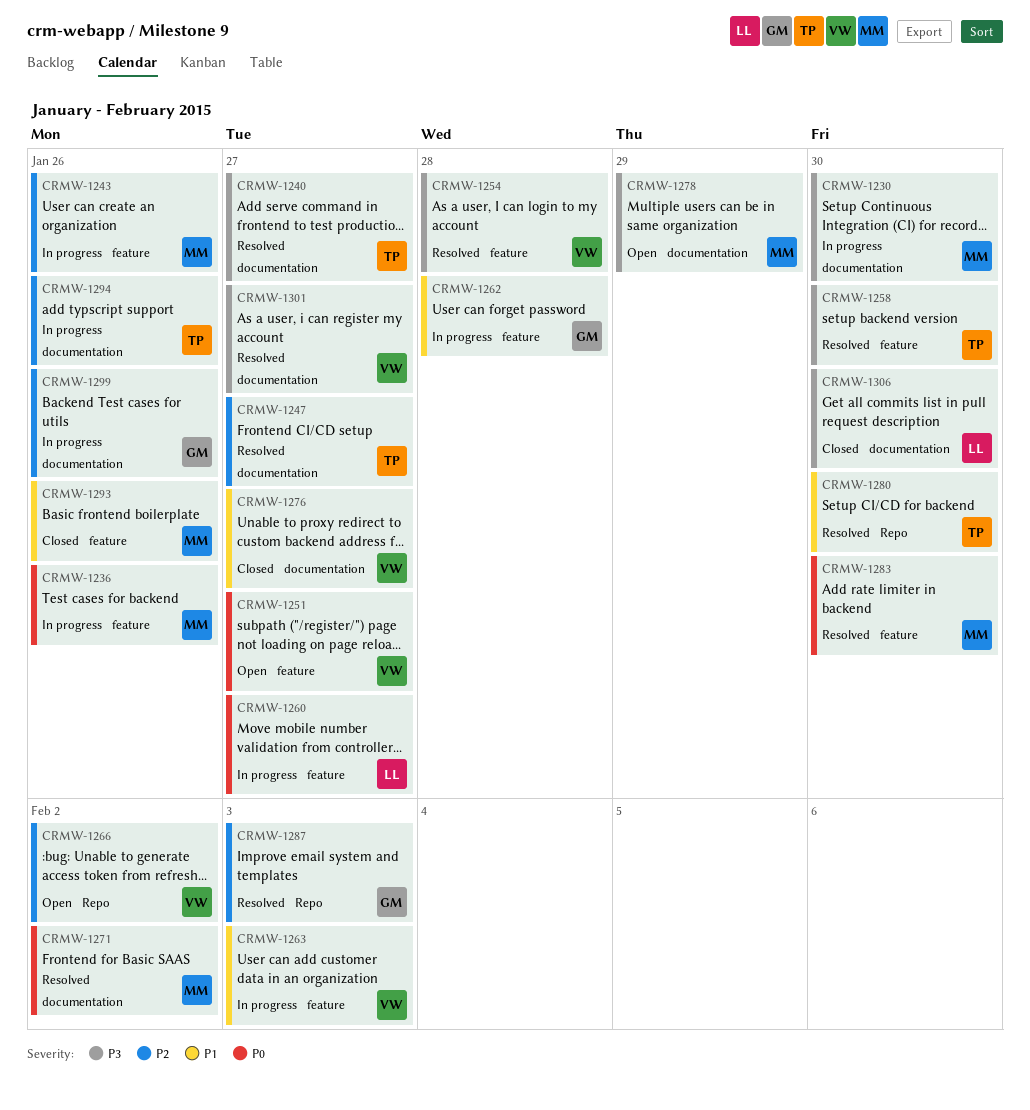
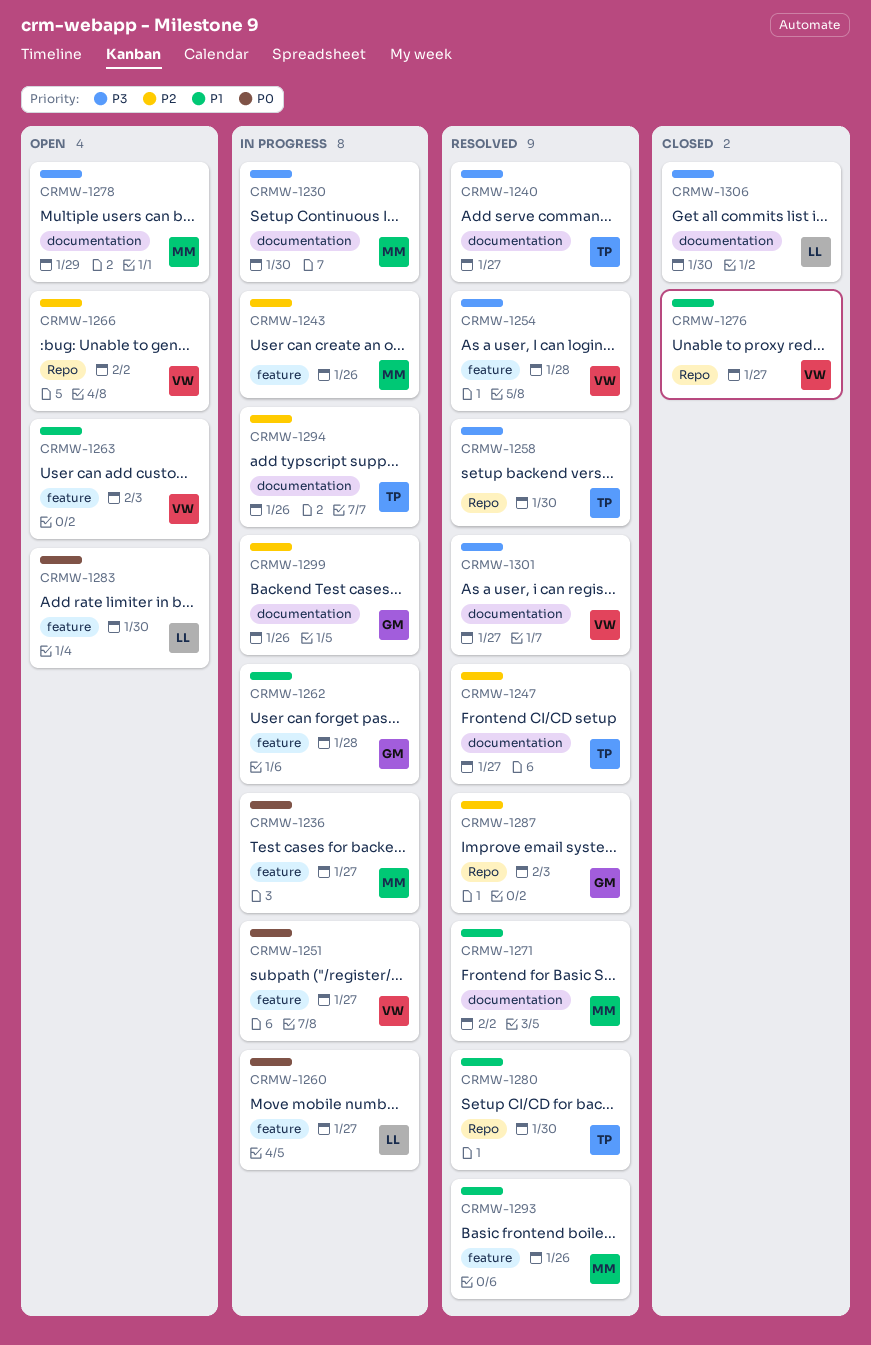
CRMW-1236, due: Jan 26 -> Jan 27
CRMW-1251, status: Open -> In progress
CRMW-1258, label: feature -> Repo
CRMW-1263, status: In progress -> Open
CRMW-1271, priority: P0 -> P1
CRMW-1276, label: documentation -> Repo
CRMW-1283, status: Resolved -> Open
CRMW-1283, owner: MM -> LL
CRMW-1293, status: Closed -> Resolved

